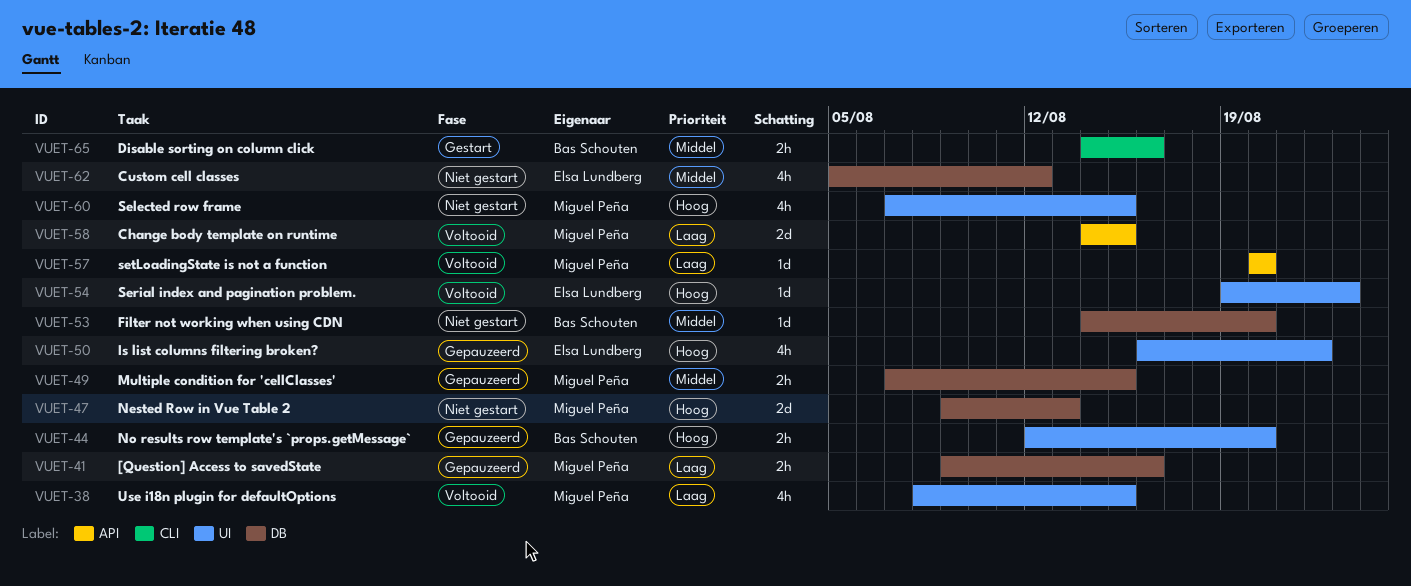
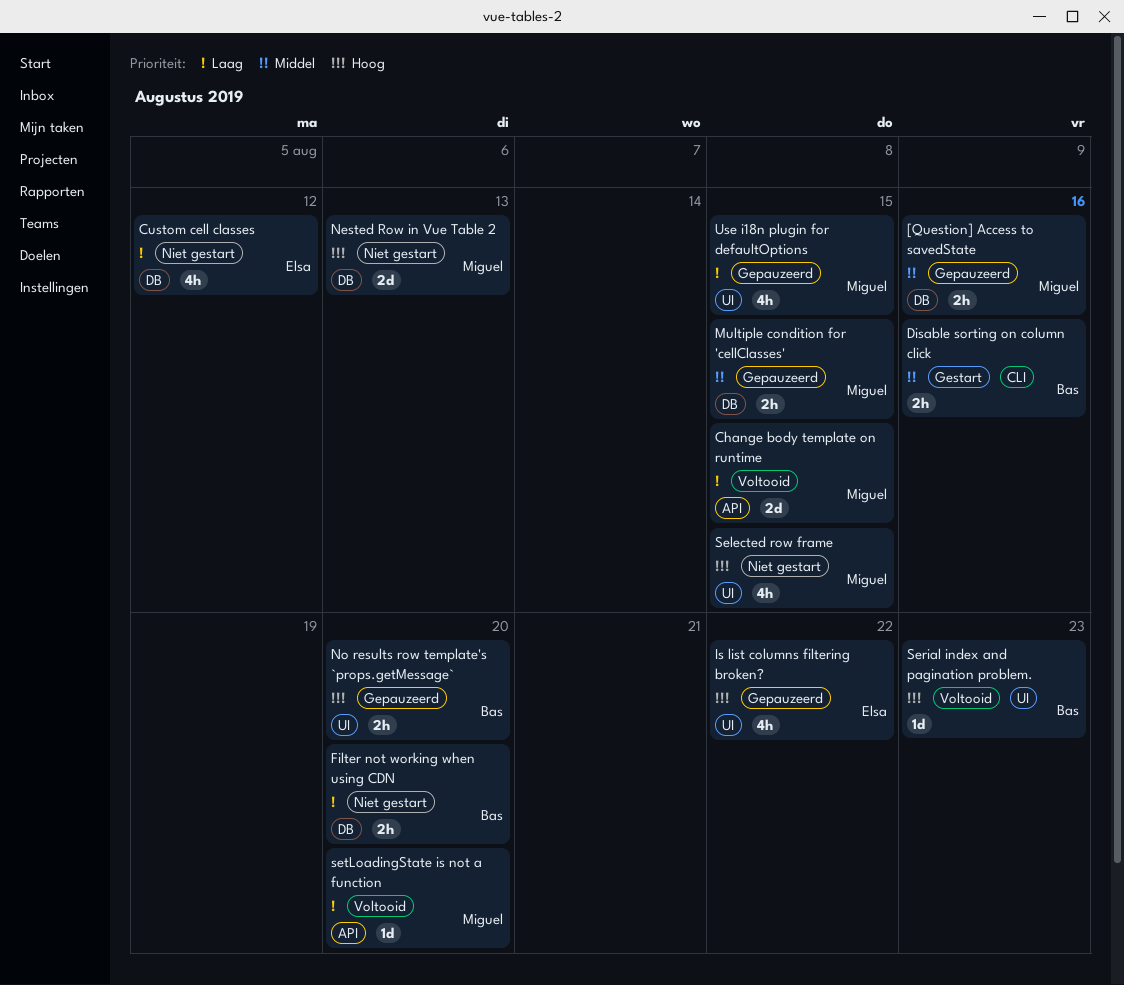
[Question] Access to savedState, priority: Laag -> Middel
Custom cell classes, priority: Middel -> Laag
Filter not working when using CDN, priority: Middel -> Laag
Filter not working when using CDN, estimate: 1d -> 2h
Serial index and pagination problem., owner: Elsa Lundberg -> Bas Schouten
Use i18n plugin for defaultOptions, status: Voltooid -> Gepauzeerd

